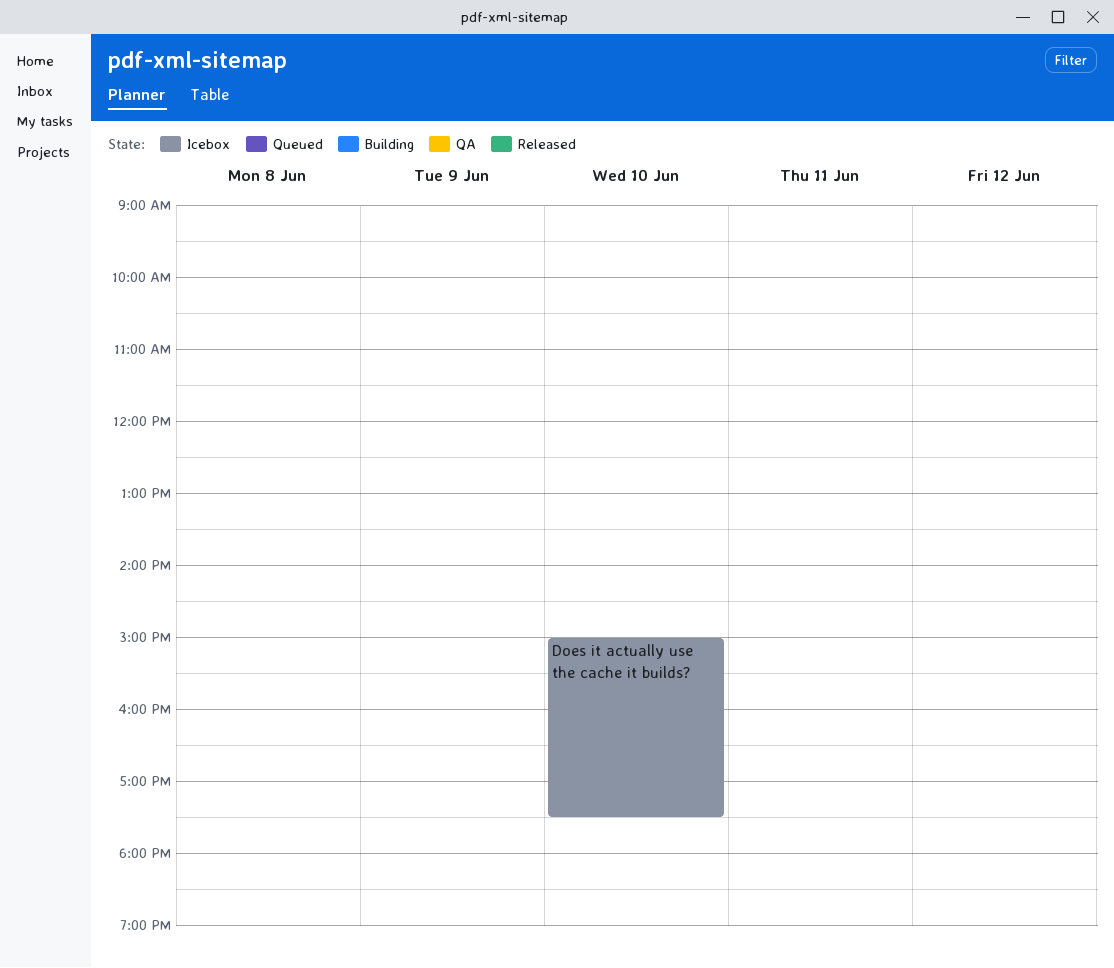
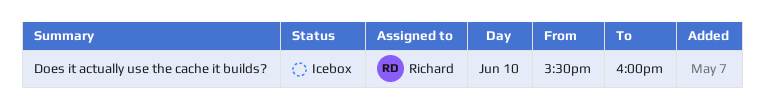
Does it actually use the cache it builds?, begins: 15:00 -> 15:30
Does it actually use the cache it builds?, ends: 17:30 -> 16:00

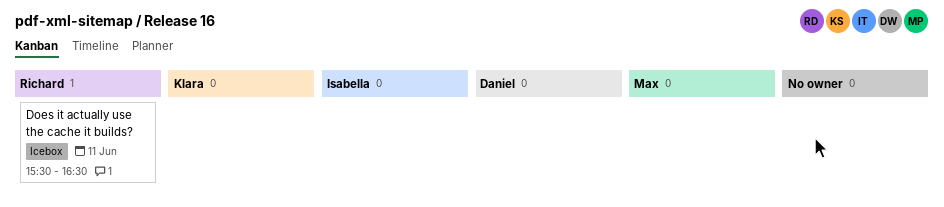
Does it actually use the cache it builds?, day: Jun 10 -> Jun 11
Does it actually use the cache it builds?, ends: 16:00 -> 16:30

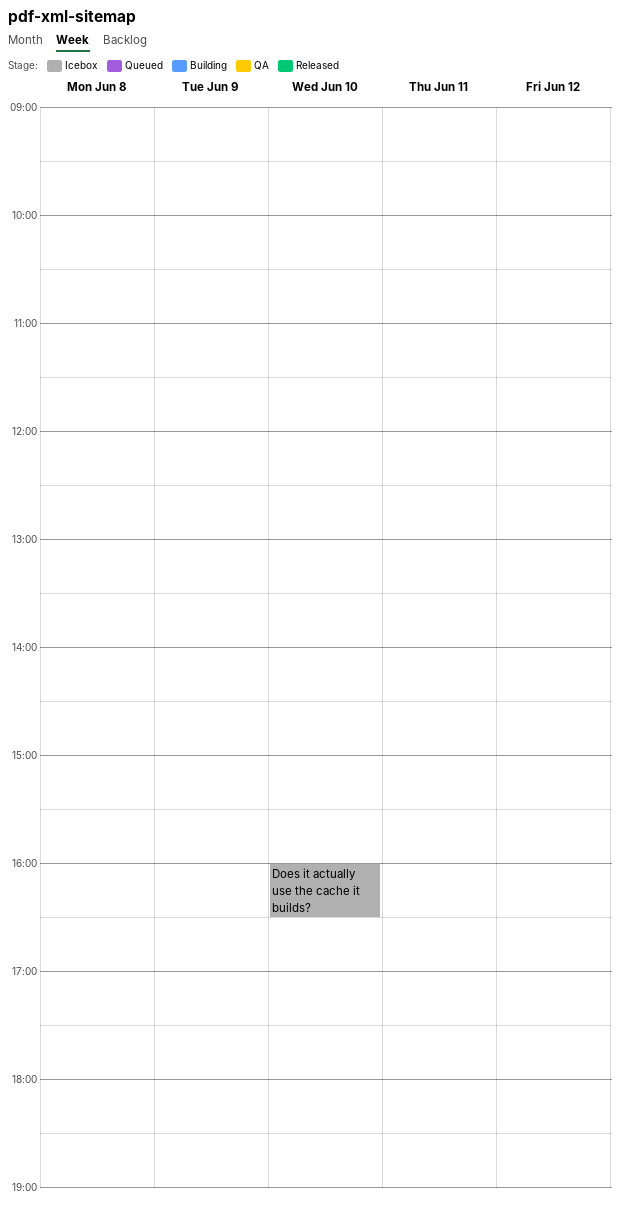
Does it actually use the cache it builds?, day: Jun 11 -> Jun 10
Does it actually use the cache it builds?, begins: 15:30 -> 16:00

